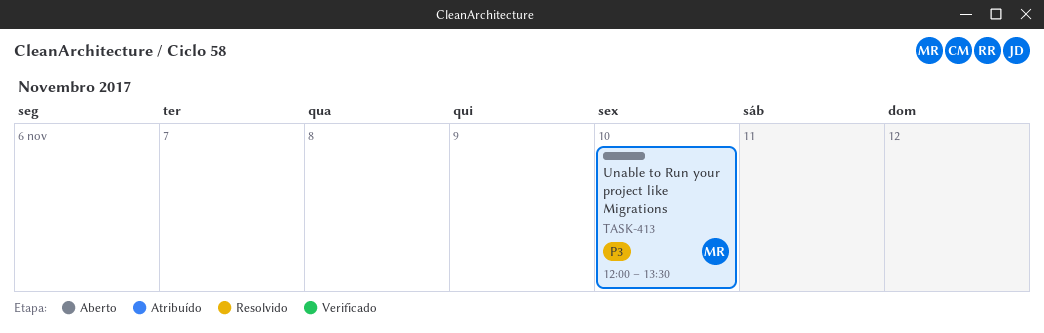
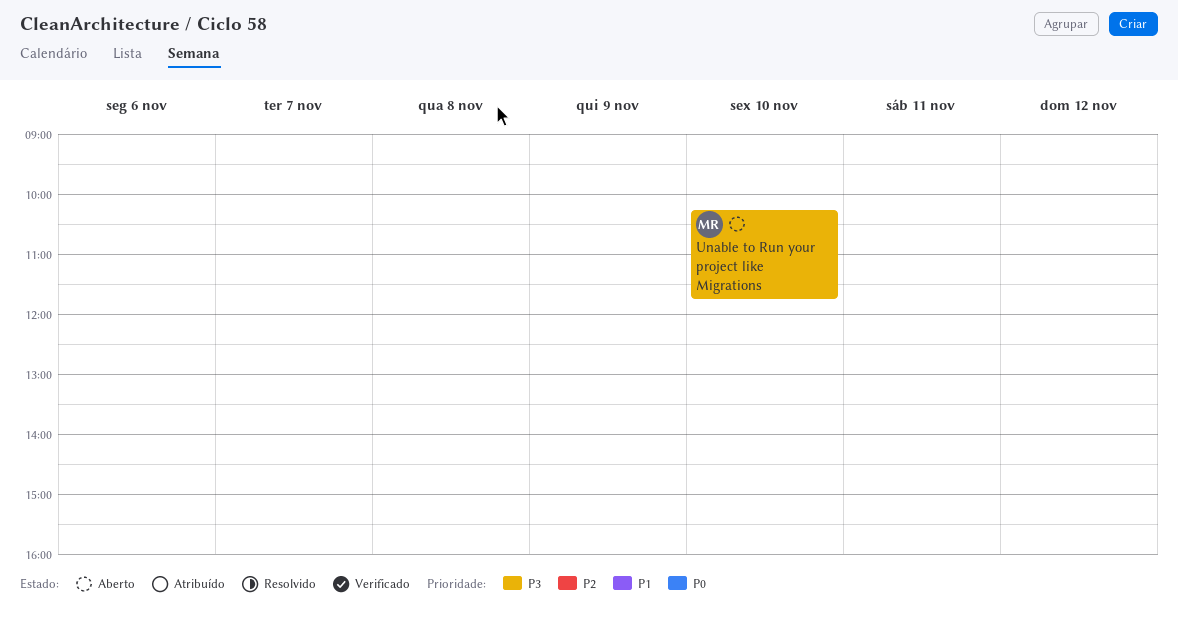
Unable to Run your project like Migrations, begins: 12:00 -> 10:15
Unable to Run your project like Migrations, ends: 13:30 -> 11:45

